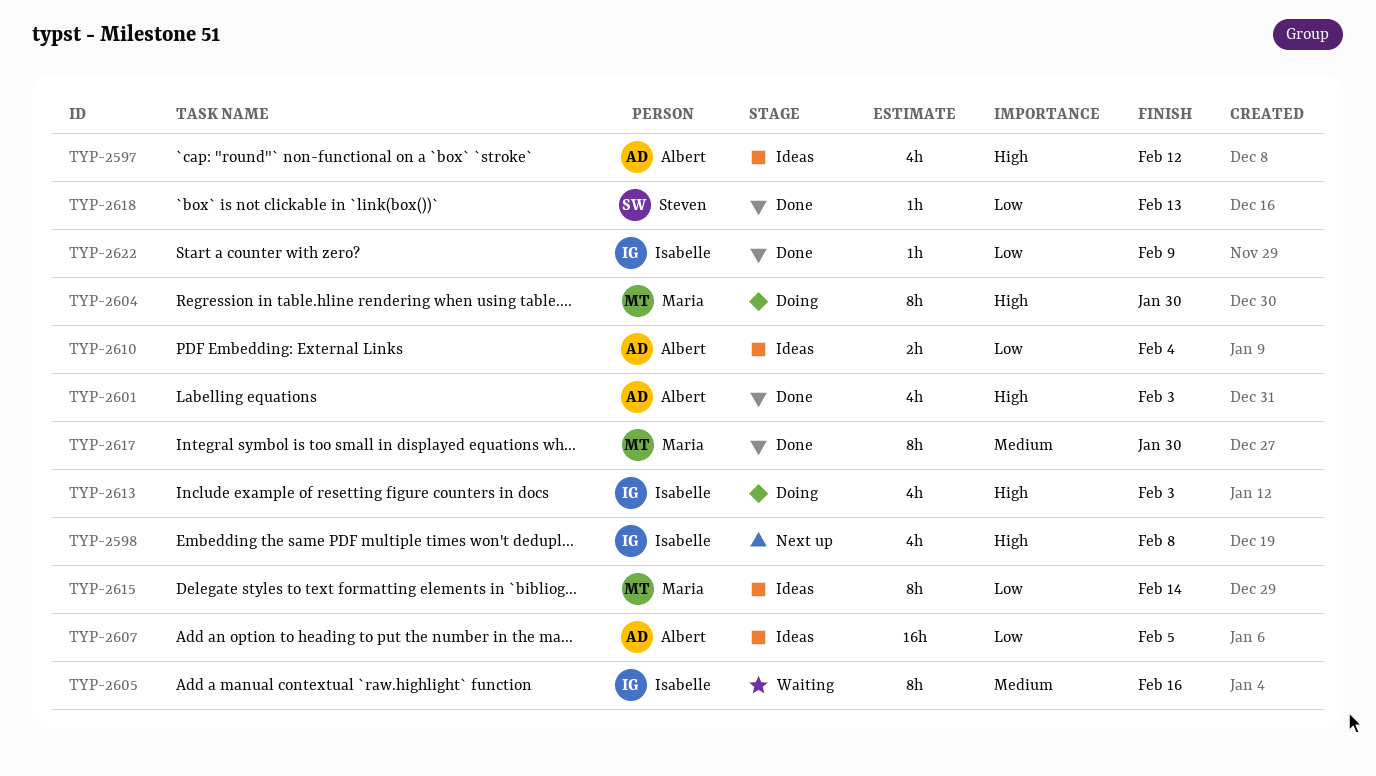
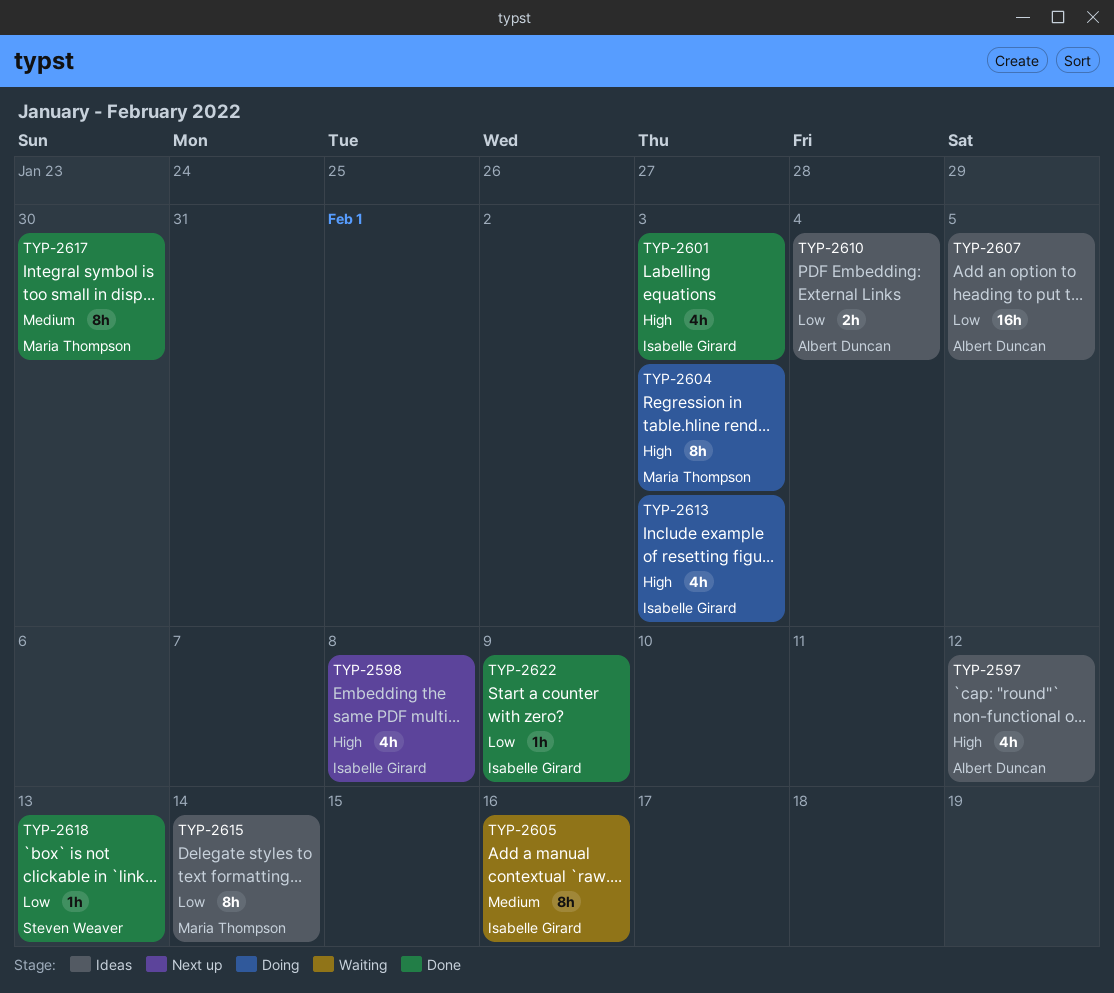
TYP-2601, owner: Albert Duncan -> Isabelle Girard
TYP-2604, due: Jan 30 -> Feb 3

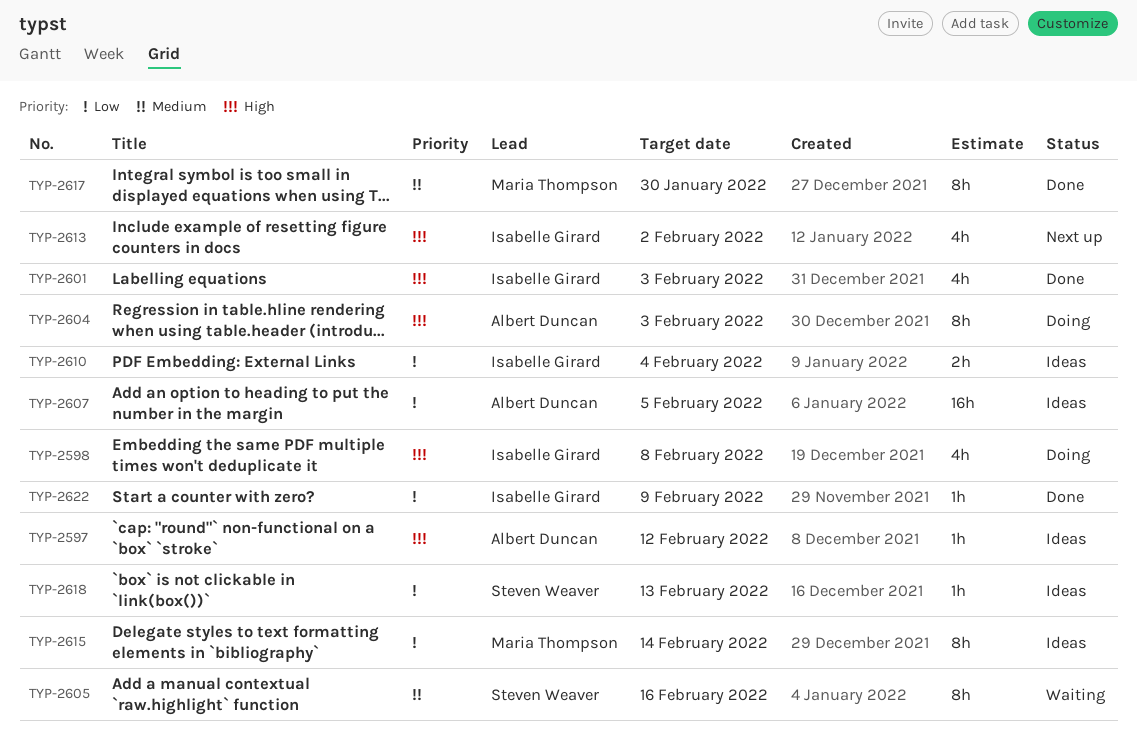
TYP-2597, estimate: 4h -> 1h
TYP-2598, status: Next up -> Doing
TYP-2604, owner: Maria Thompson -> Albert Duncan
TYP-2605, owner: Isabelle Girard -> Steven Weaver
TYP-2610, owner: Albert Duncan -> Isabelle Girard
TYP-2613, status: Doing -> Next up
TYP-2613, due: Feb 3 -> Feb 2
TYP-2618, status: Done -> Ideas

